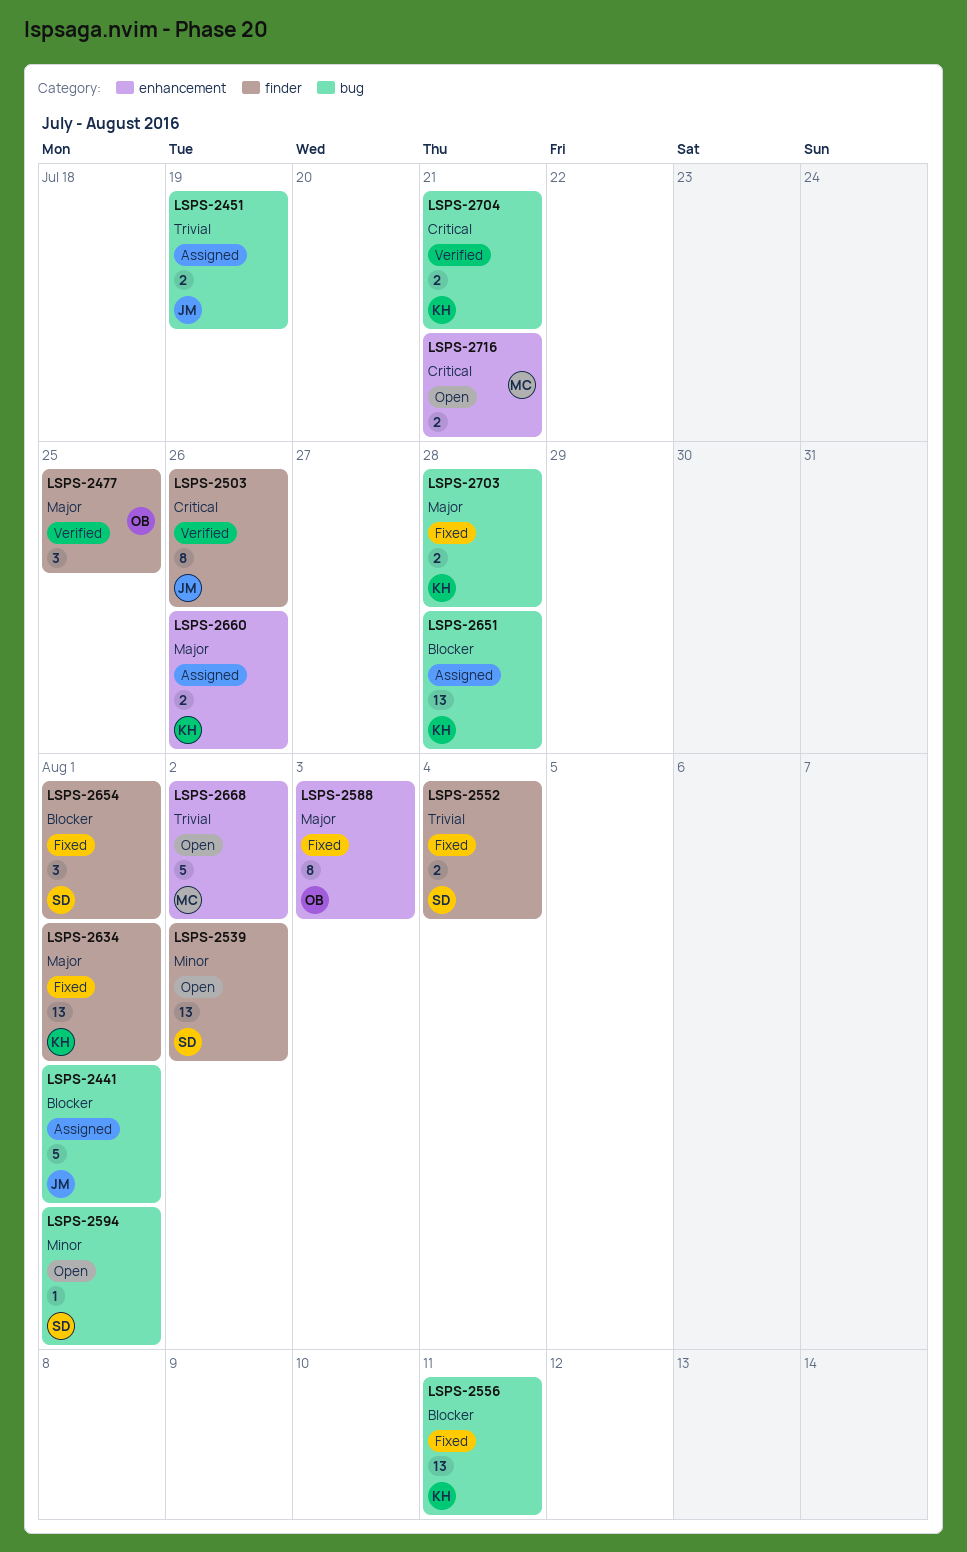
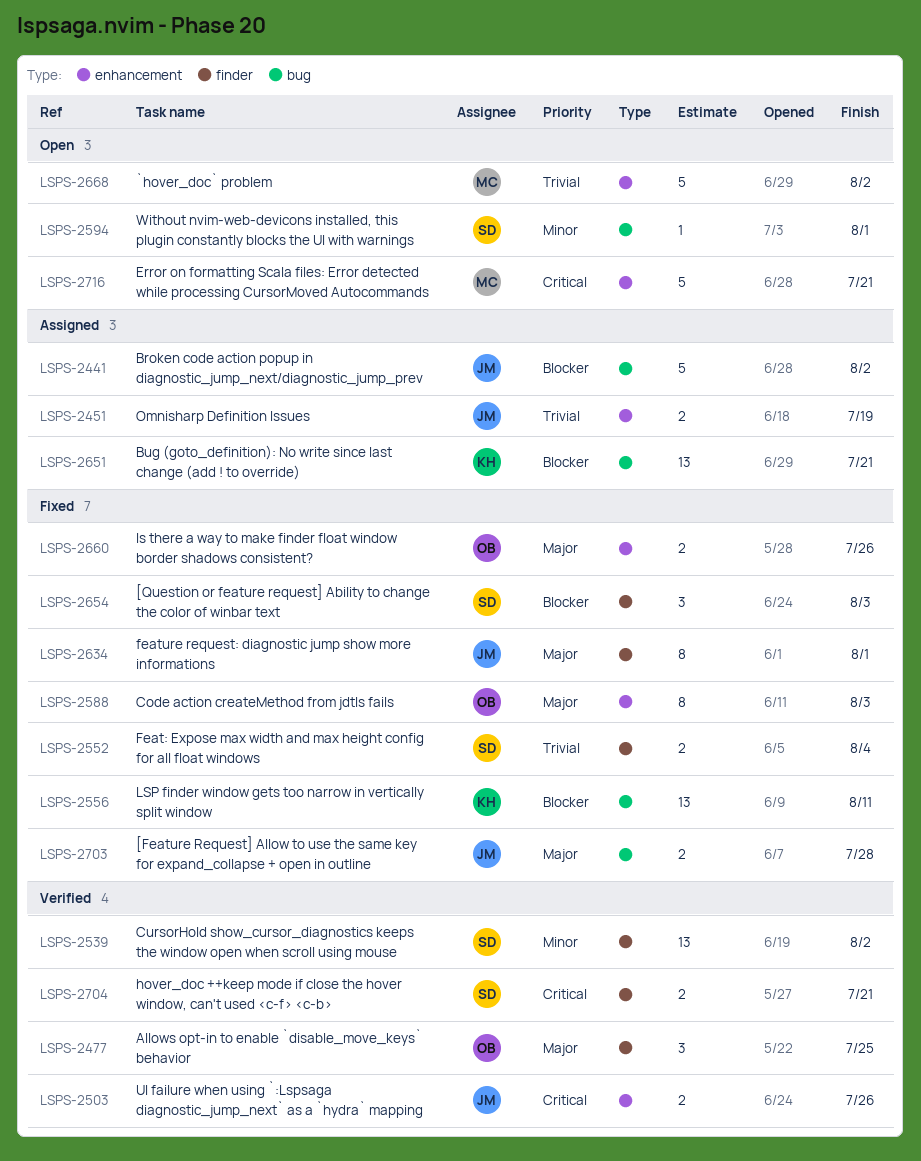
LSPS-2441, due: Aug 1 -> Aug 2
LSPS-2451, label: bug -> enhancement
LSPS-2503, label: finder -> enhancement
LSPS-2503, estimate: 8 -> 2
LSPS-2539, status: Open -> Verified
LSPS-2634, owner: KH -> JM
LSPS-2634, estimate: 13 -> 8
LSPS-2651, due: Jul 28 -> Jul 21
LSPS-2654, due: Aug 1 -> Aug 3
LSPS-2660, status: Assigned -> Fixed
LSPS-2660, owner: KH -> OB
LSPS-2703, owner: KH -> JM
LSPS-2704, owner: KH -> SD
LSPS-2704, label: bug -> finder
LSPS-2716, estimate: 2 -> 5

